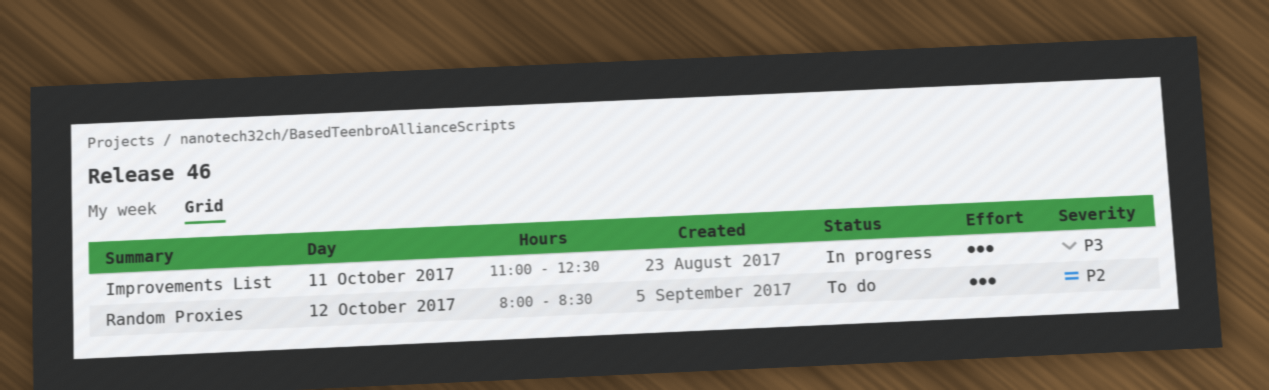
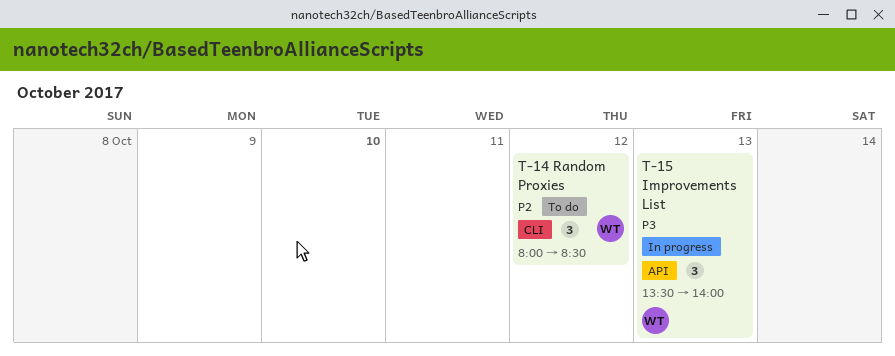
Improvements List, day: Oct 11 -> Oct 13
Improvements List, begins: 11:00 -> 13:30
Improvements List, ends: 12:30 -> 14:00

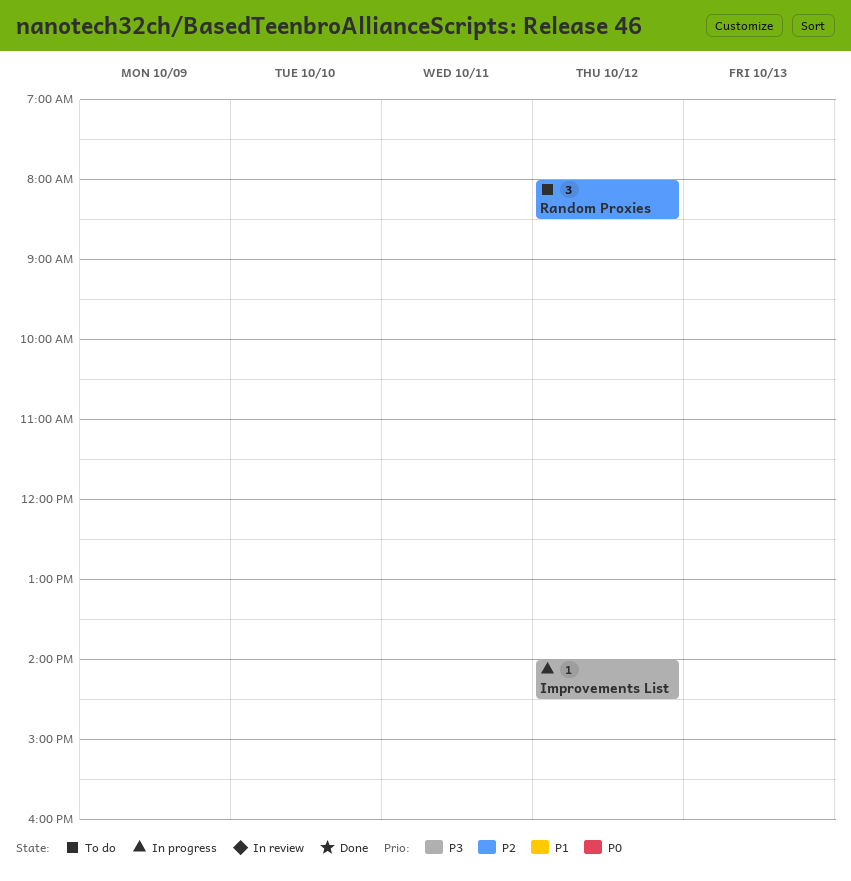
Improvements List, estimate: 3 -> 1
Improvements List, day: Oct 13 -> Oct 12
Improvements List, begins: 13:30 -> 14:00
Improvements List, ends: 14:00 -> 14:30

